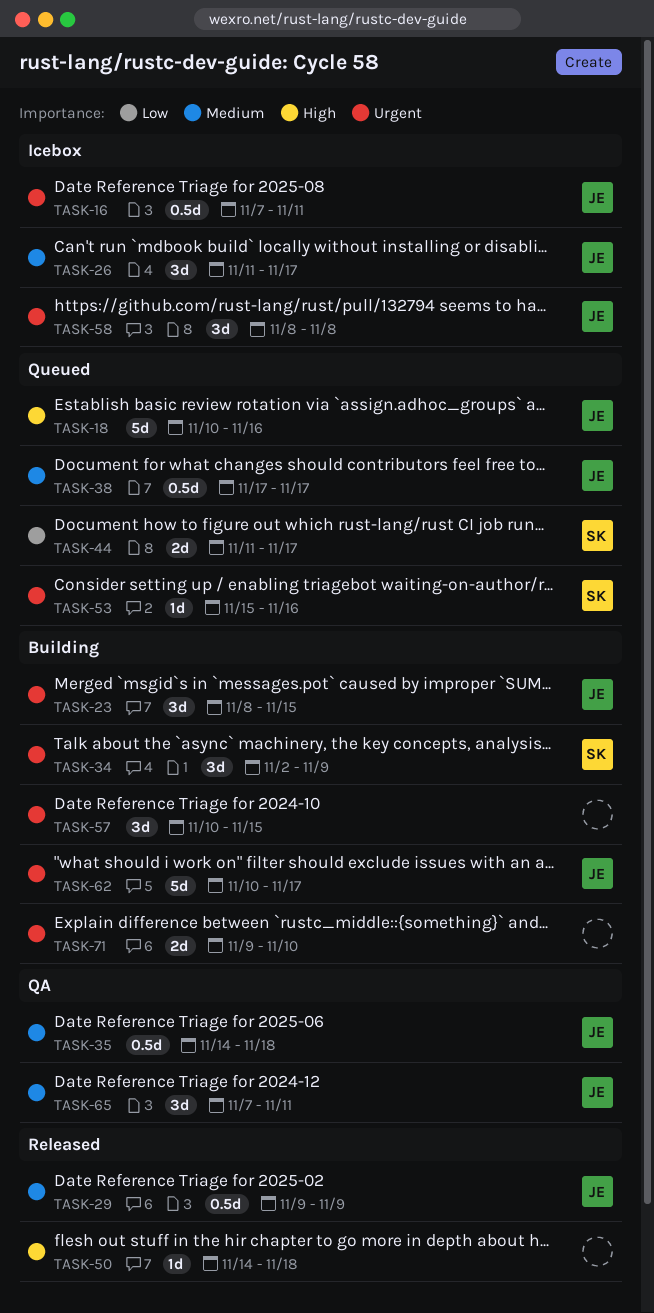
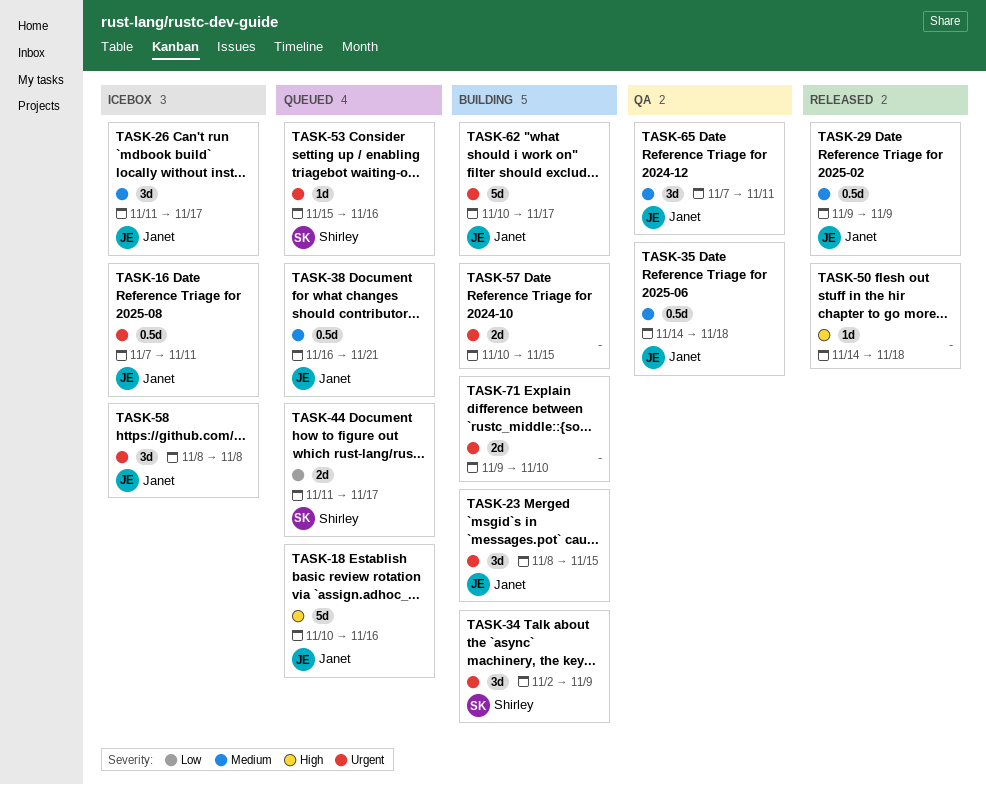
TASK-38, start: Nov 17 -> Nov 16
TASK-38, due: Nov 17 -> Nov 21
TASK-57, estimate: 3d -> 2d

